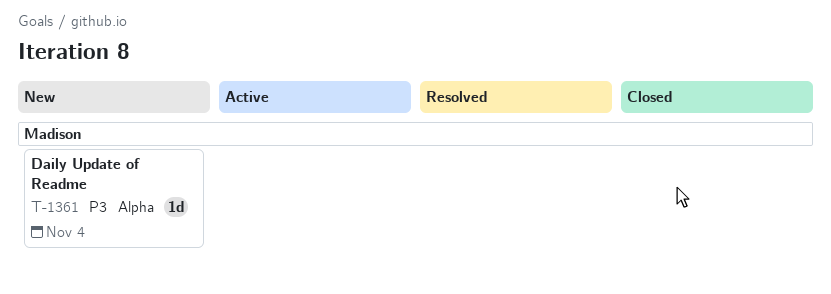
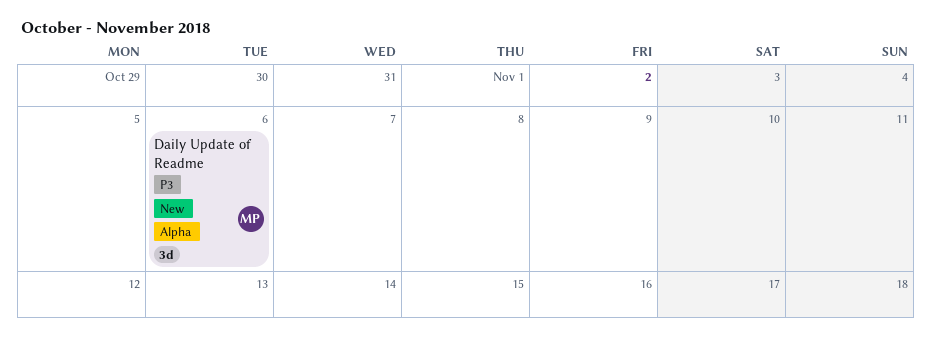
Daily Update of Readme, estimate: 1d -> 3d
Daily Update of Readme, due: Nov 4 -> Nov 6

